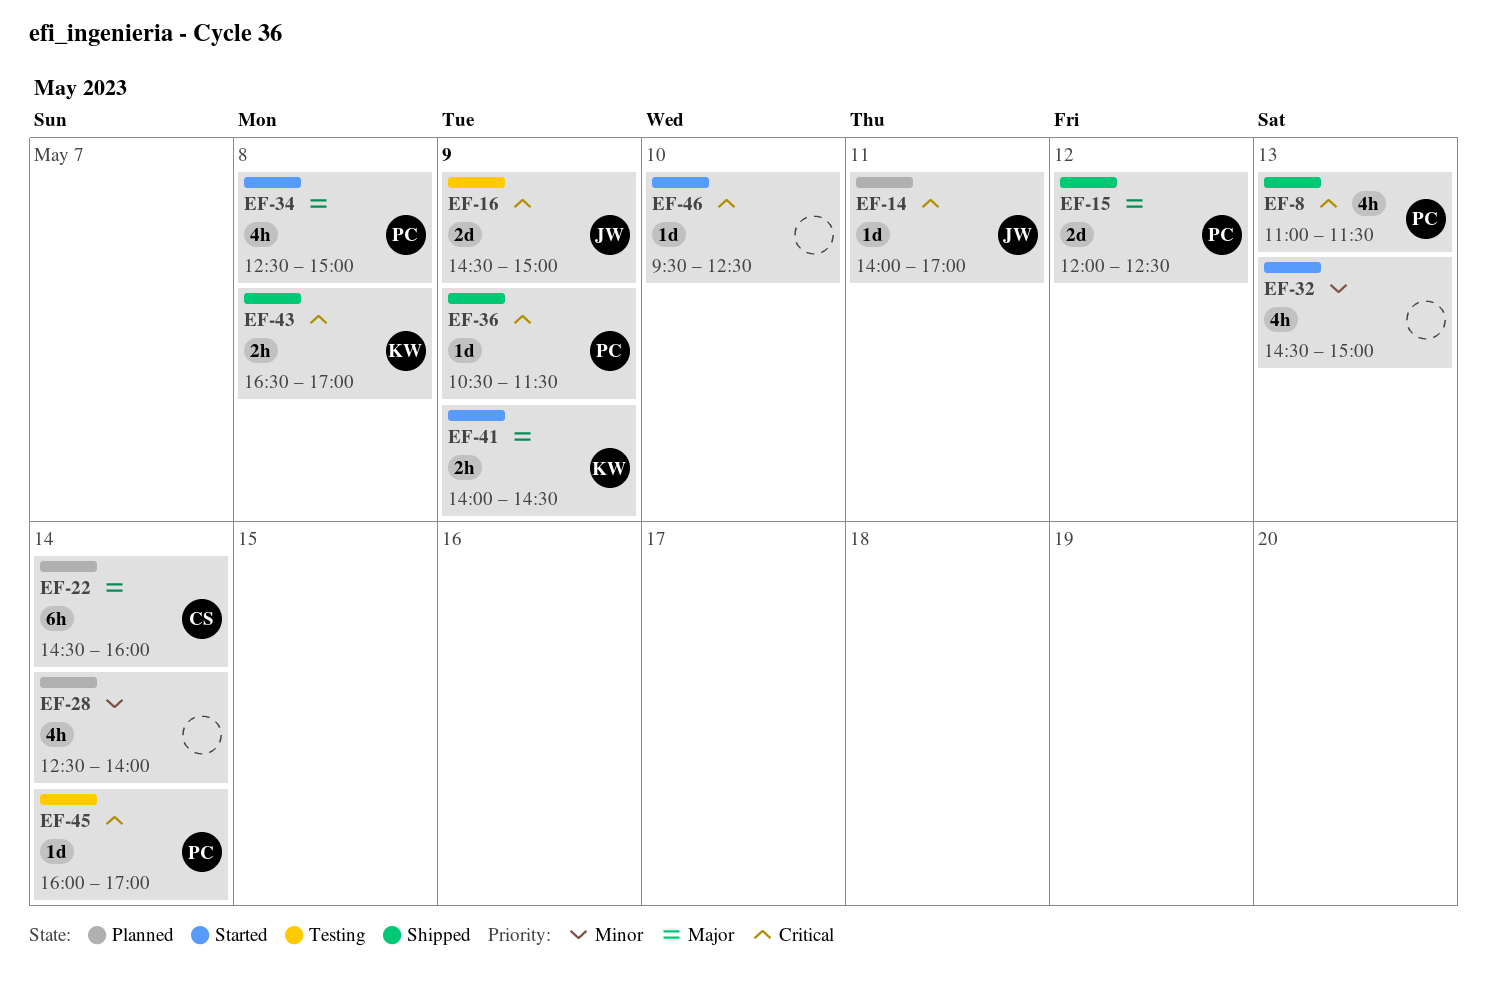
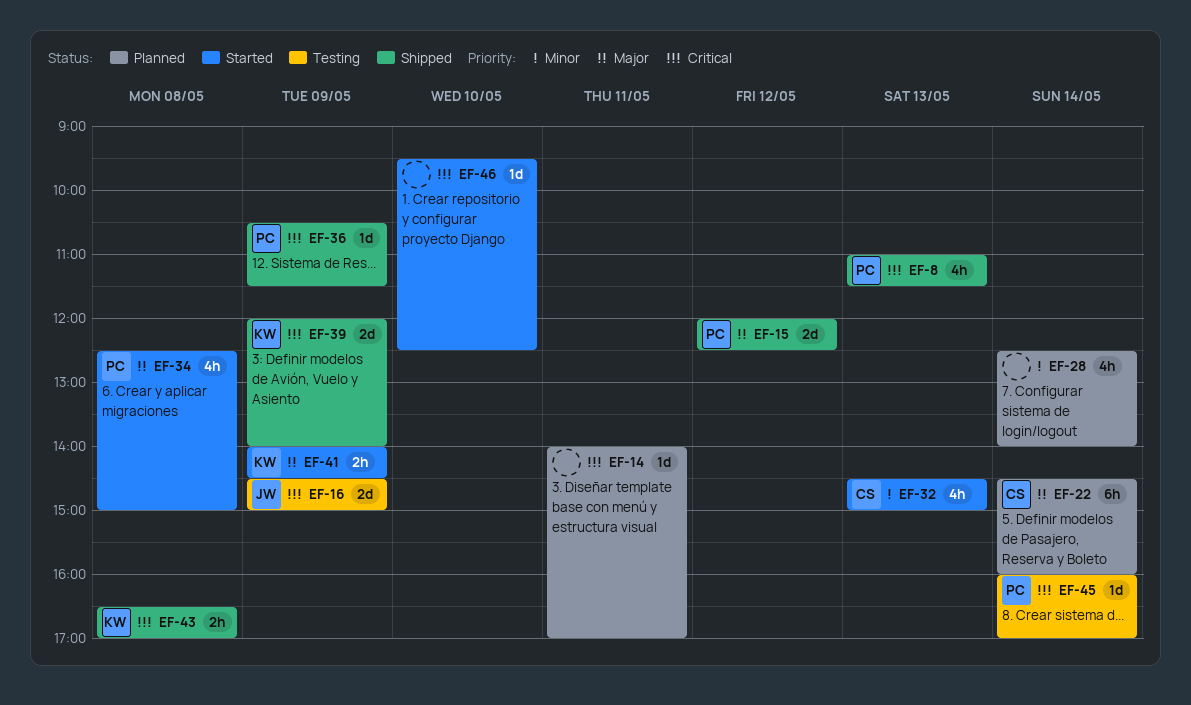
EF-14, owner: JW -> none
EF-32, owner: none -> CS
EF-39: none -> present

